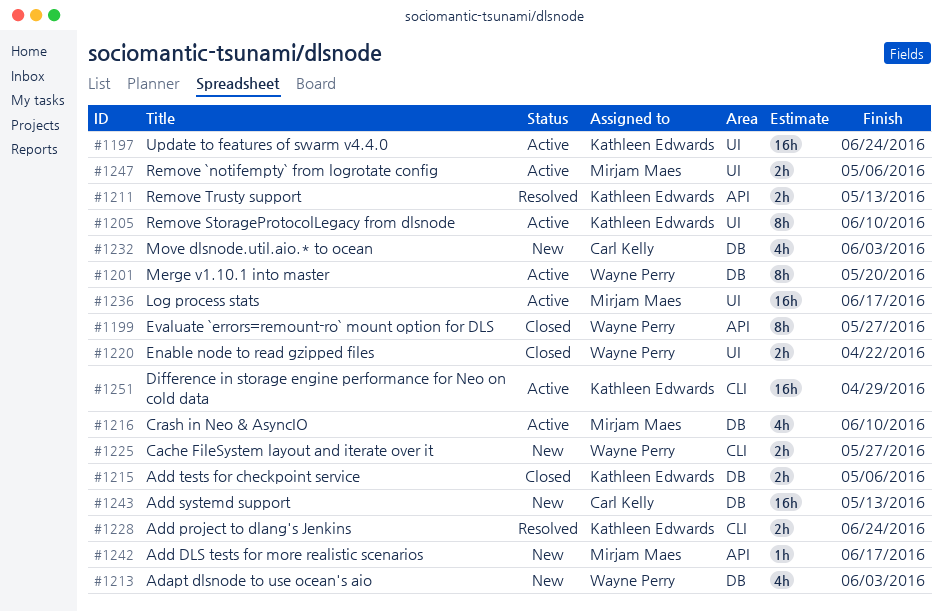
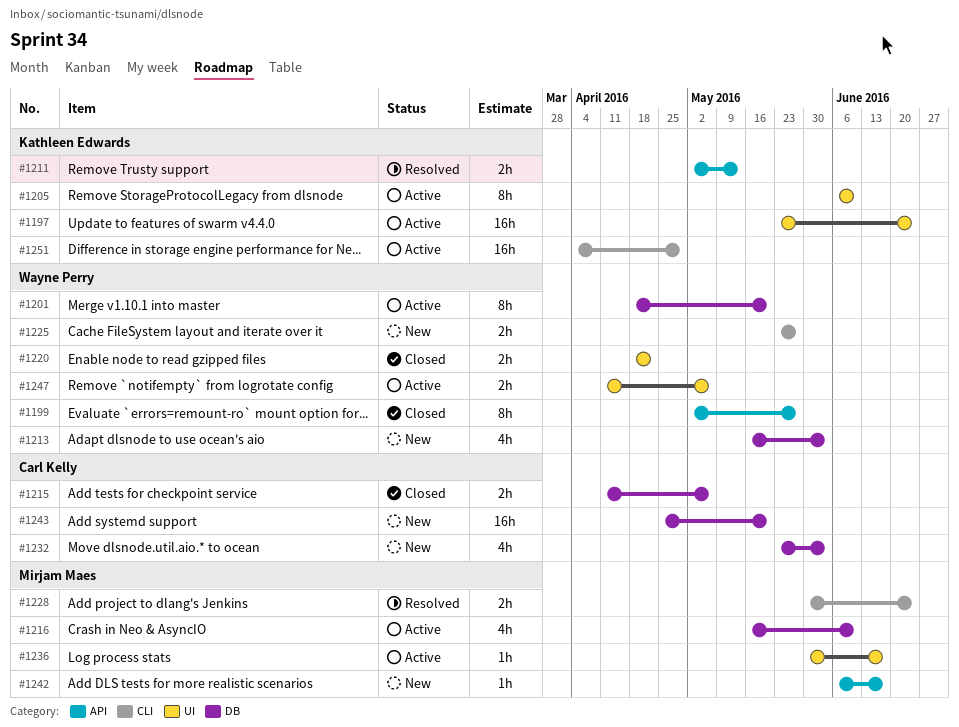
#1215, owner: Kathleen Edwards -> Carl Kelly
#1228, owner: Kathleen Edwards -> Mirjam Maes
#1236, estimate: 16h -> 1h
#1243, due: May 13 -> May 20
#1247, owner: Mirjam Maes -> Wayne Perry

